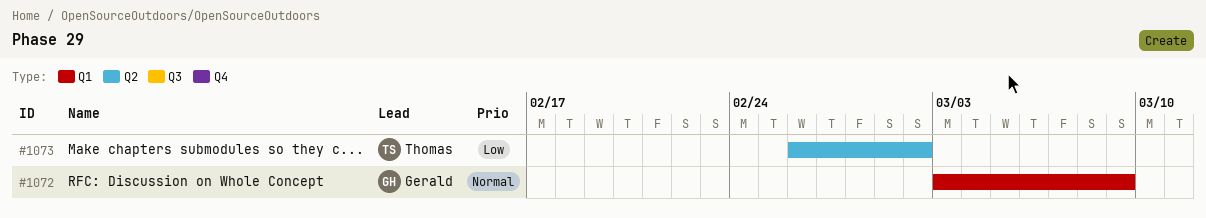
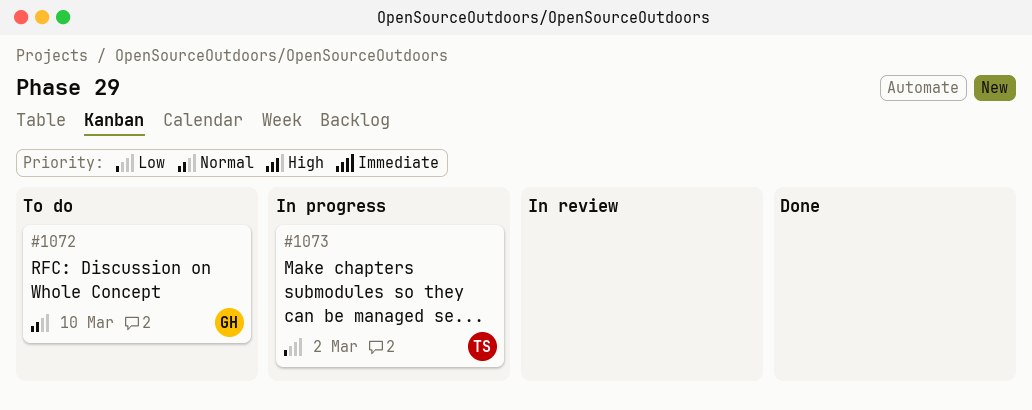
#1072, due: Mar 9 -> Mar 10

